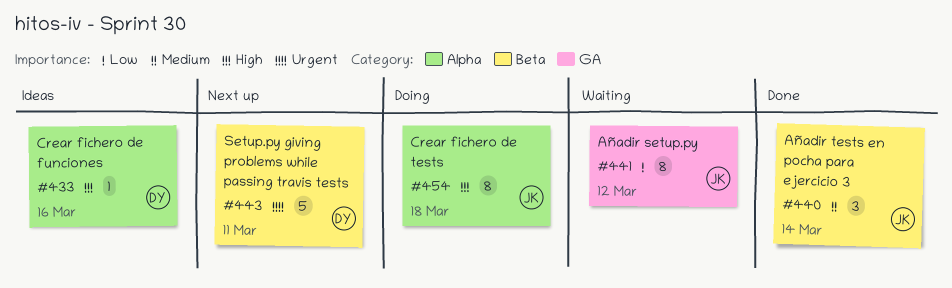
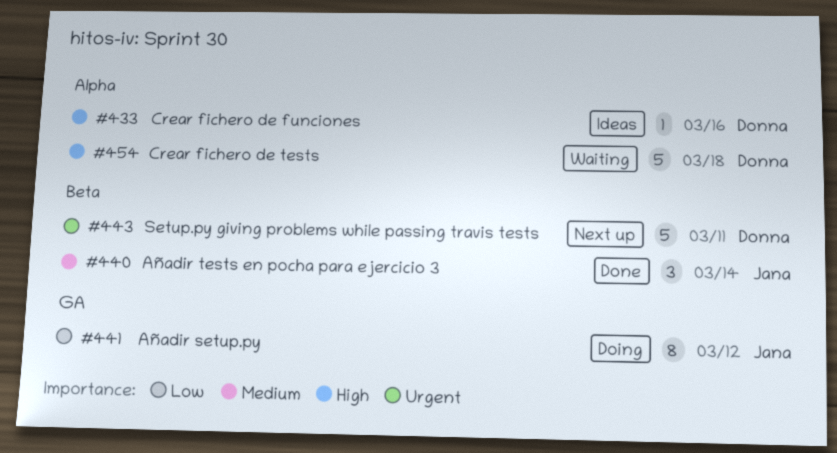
#441, status: Waiting -> Doing
#454, status: Doing -> Waiting
#454, owner: Jana -> Donna
#454, estimate: 8 -> 5

